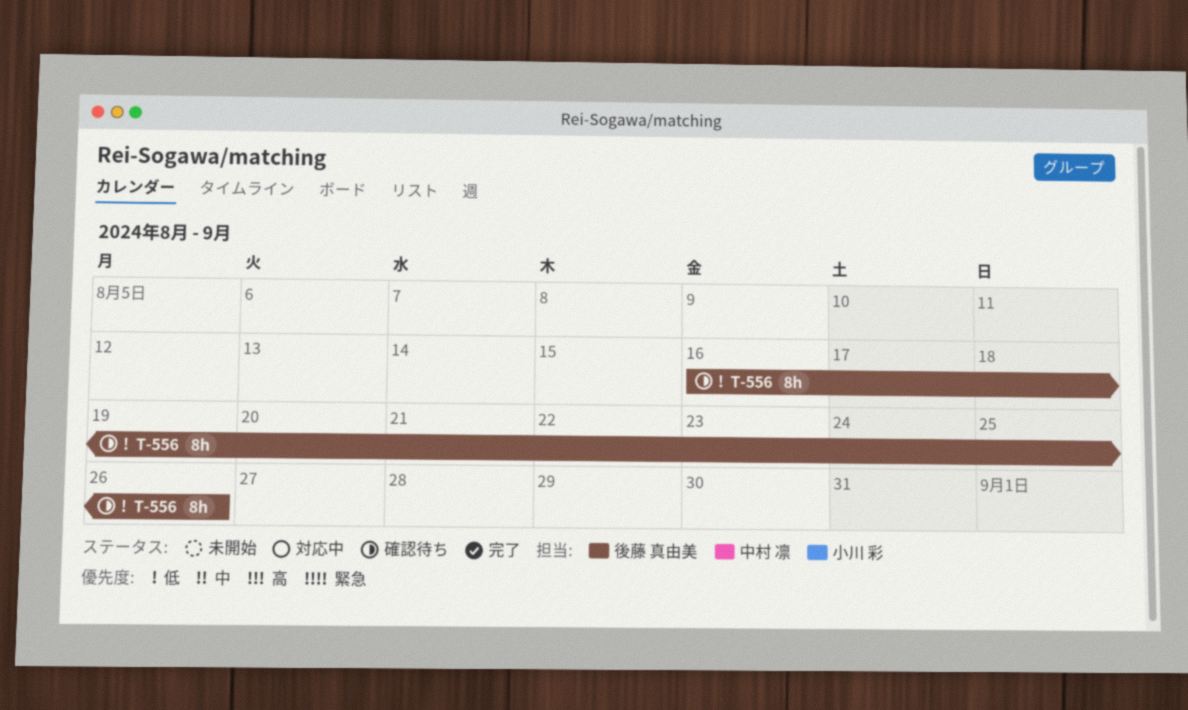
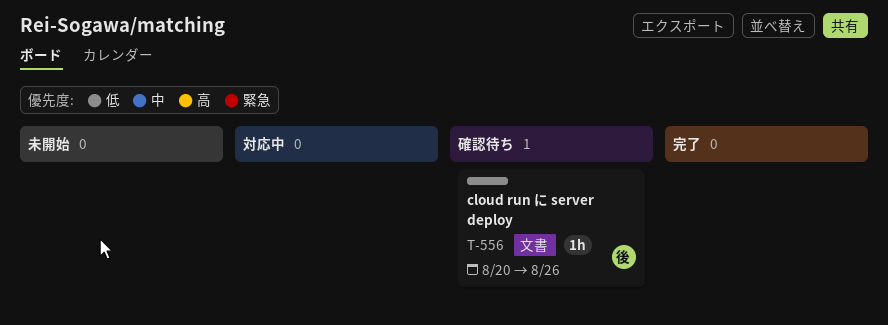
T-556, estimate: 8h -> 1h
T-556, start: Aug 16 -> Aug 20

